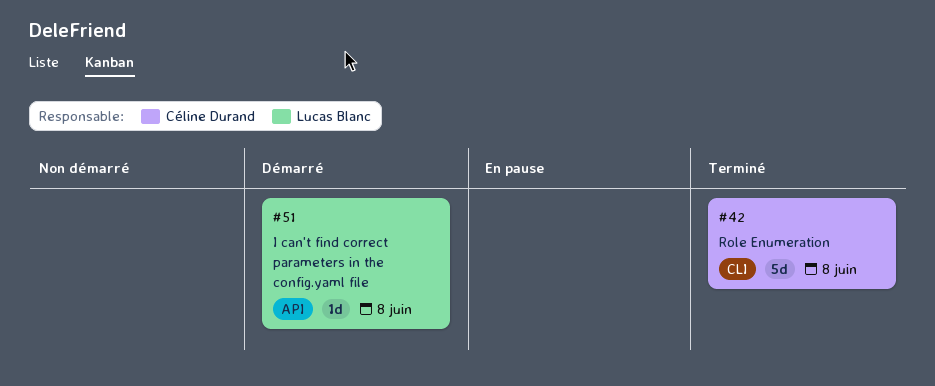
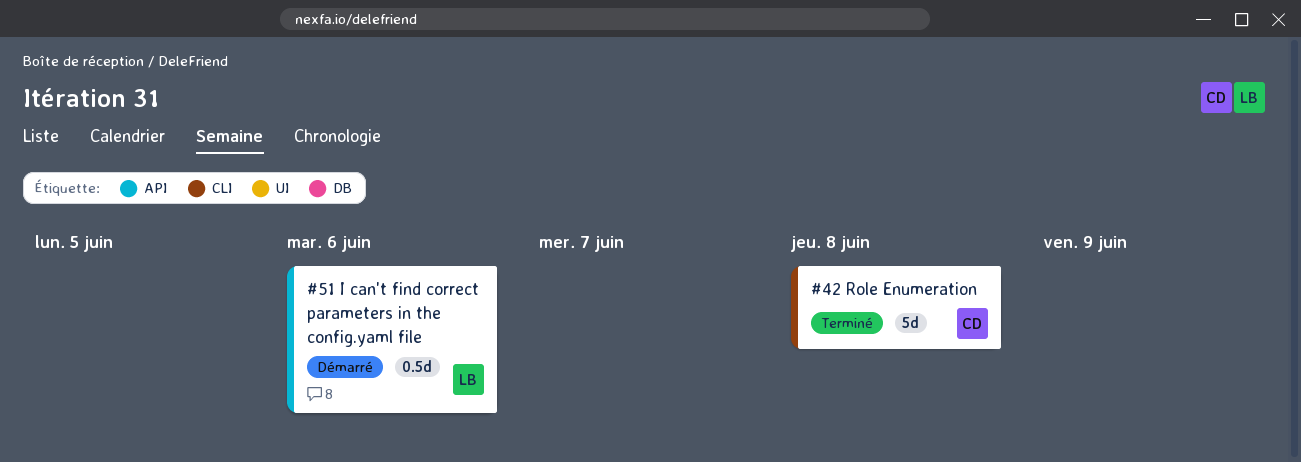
#51, estimate: 1d -> 0.5d
#51, due: Jun 8 -> Jun 6

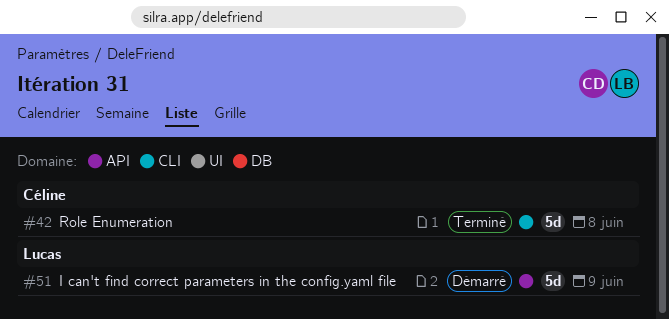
#51, estimate: 0.5d -> 5d
#51, due: Jun 6 -> Jun 9

